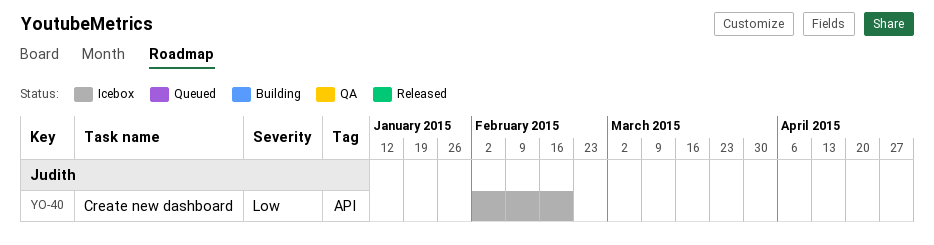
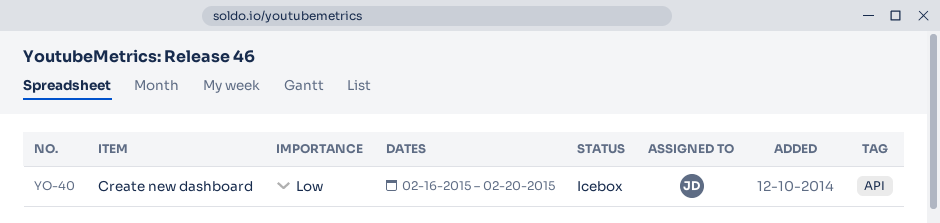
YO-40, start: Feb 2 -> Feb 16

